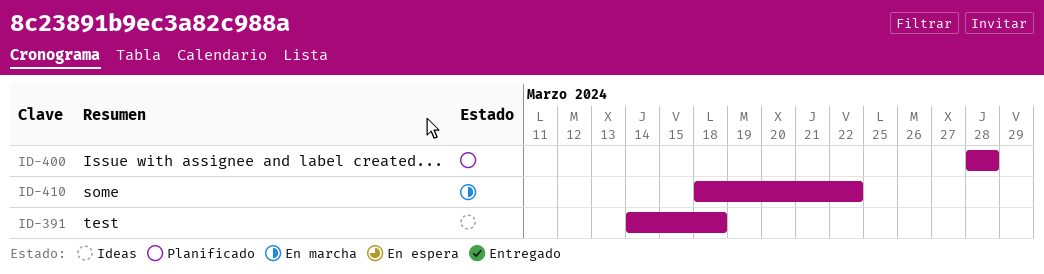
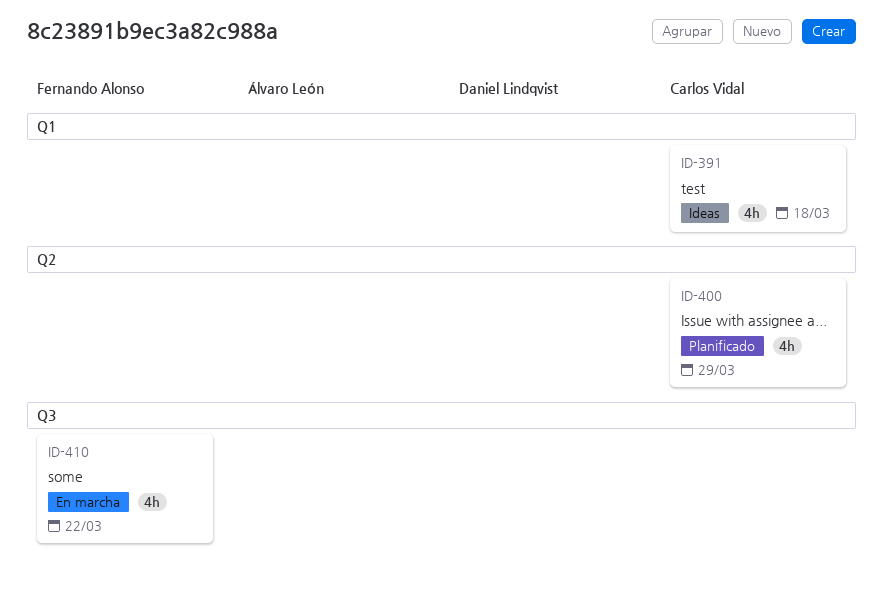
ID-400, due: Mar 28 -> Mar 29

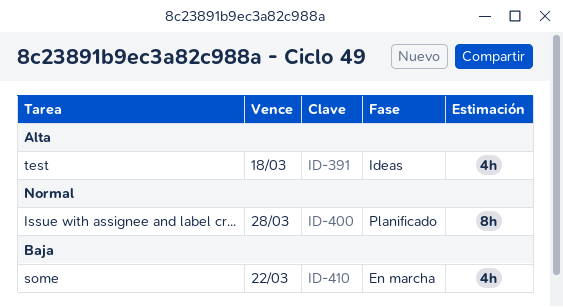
ID-400, estimate: 4h -> 8h
ID-400, due: Mar 29 -> Mar 28

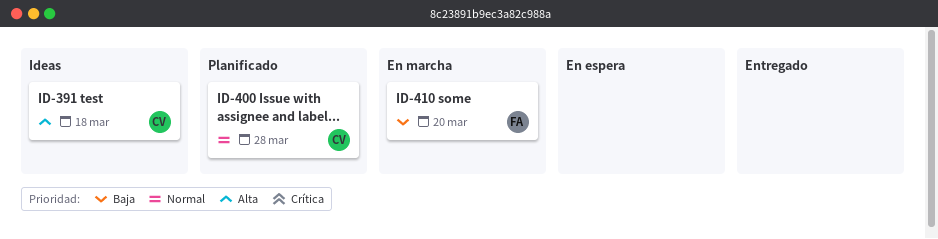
ID-410, due: Mar 22 -> Mar 20

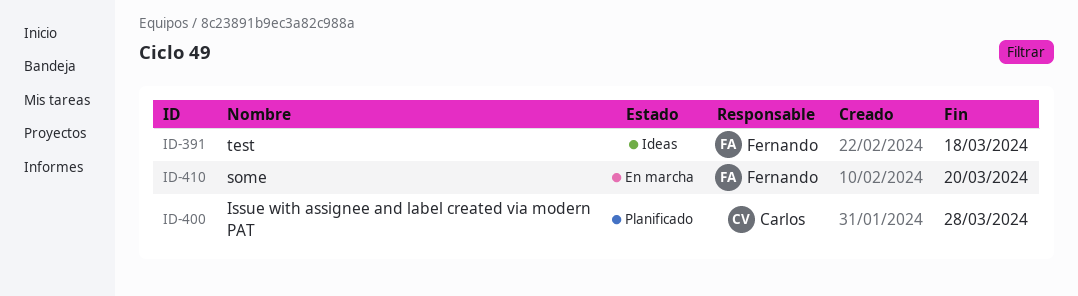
ID-391, owner: Carlos -> Fernando

